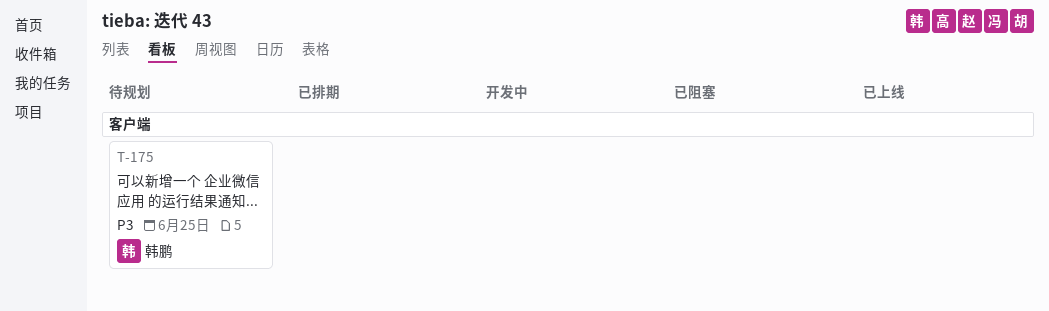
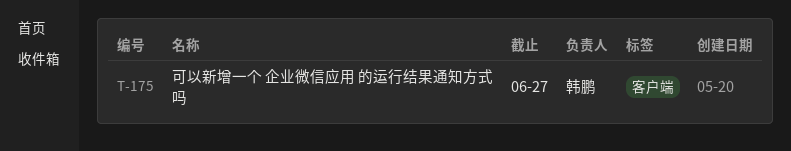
T-175, due: Jun 25 -> Jun 27

